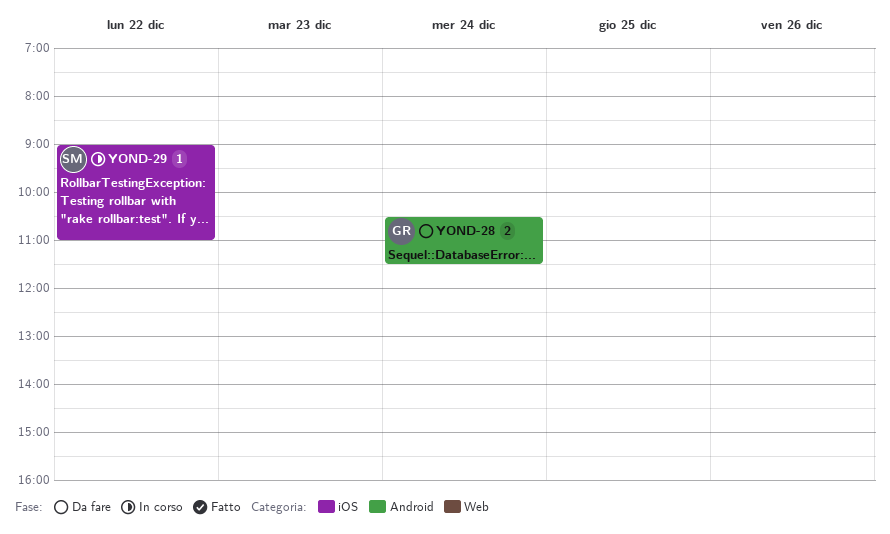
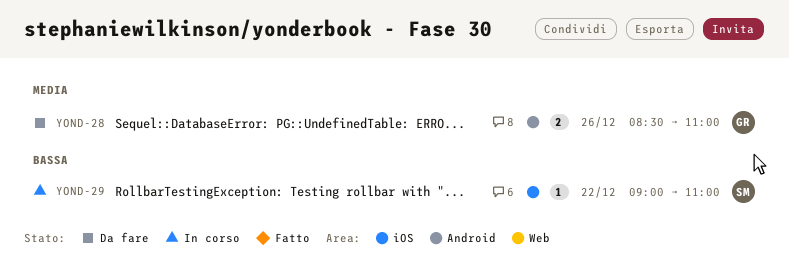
YOND-28, day: Dec 24 -> Dec 26
YOND-28, begins: 10:30 -> 08:30
YOND-28, ends: 11:30 -> 11:00

